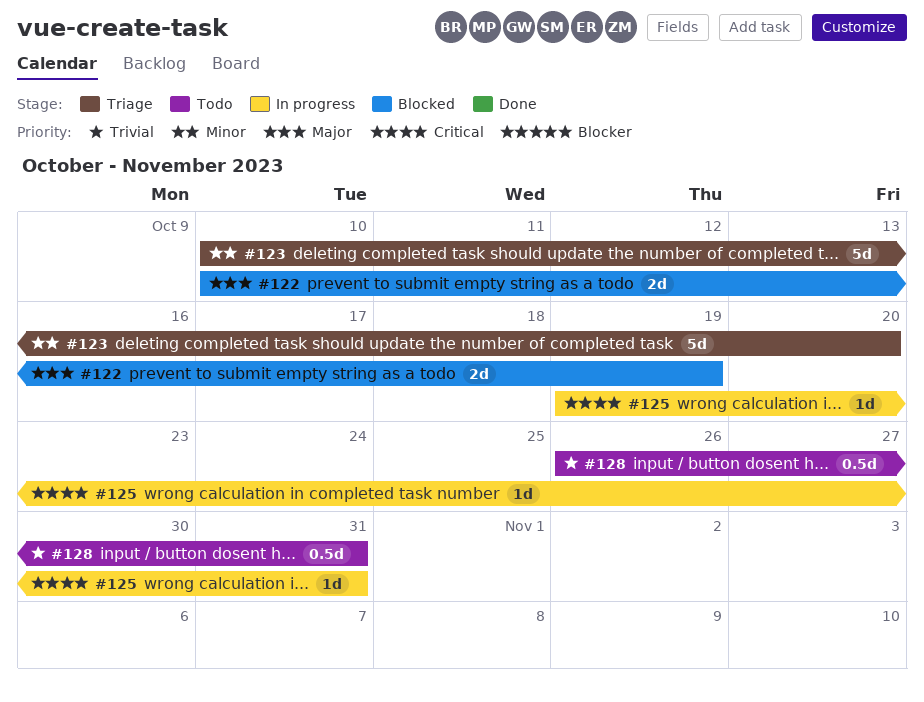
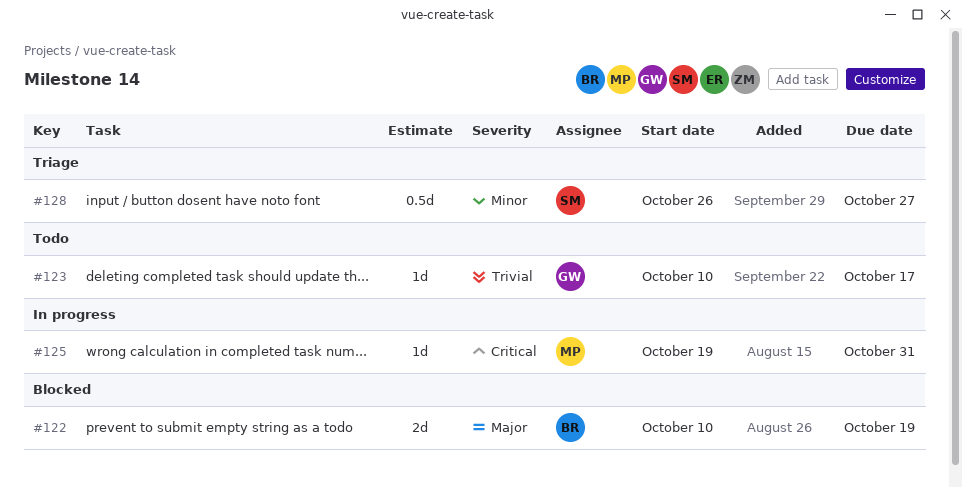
#123, status: Triage -> Todo
#123, priority: Minor -> Trivial
#123, estimate: 5d -> 1d
#123, due: Oct 20 -> Oct 17
#128, status: Todo -> Triage
#128, priority: Trivial -> Minor
#128, due: Oct 31 -> Oct 27

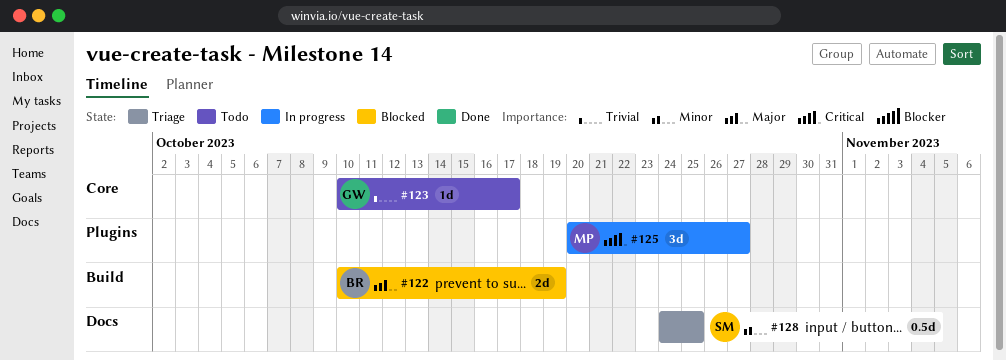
#125, estimate: 1d -> 3d
#125, start: Oct 19 -> Oct 20
#125, due: Oct 31 -> Oct 27
#128, start: Oct 26 -> Oct 24
#128, due: Oct 27 -> Oct 25

